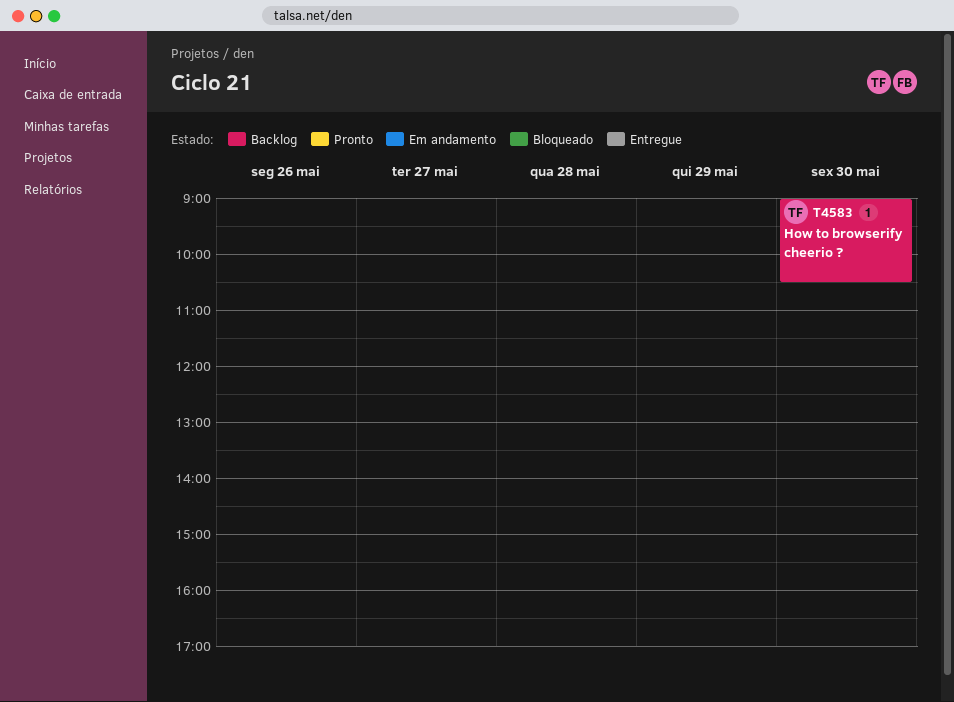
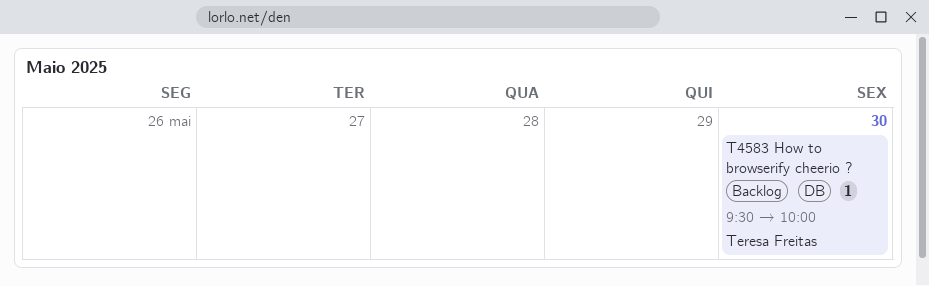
T4583, begins: 09:00 -> 09:30
T4583, ends: 10:30 -> 10:00

